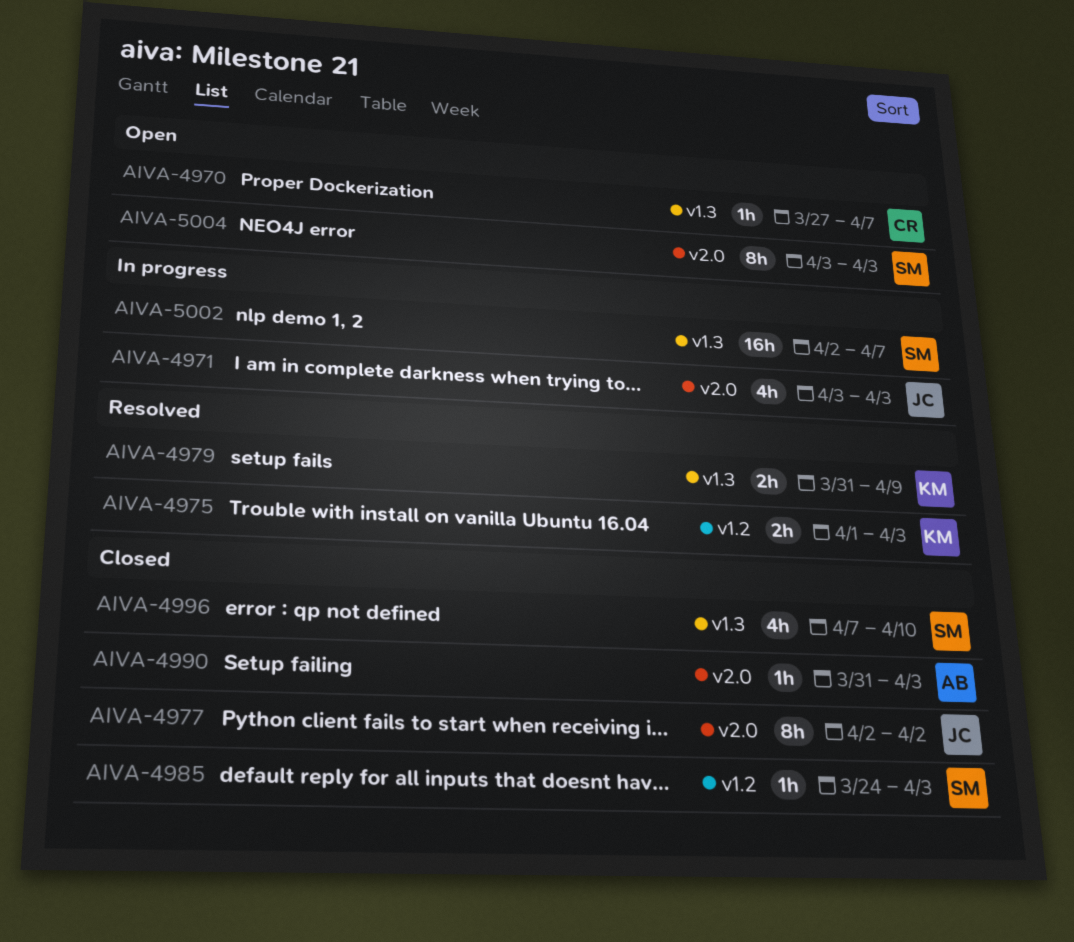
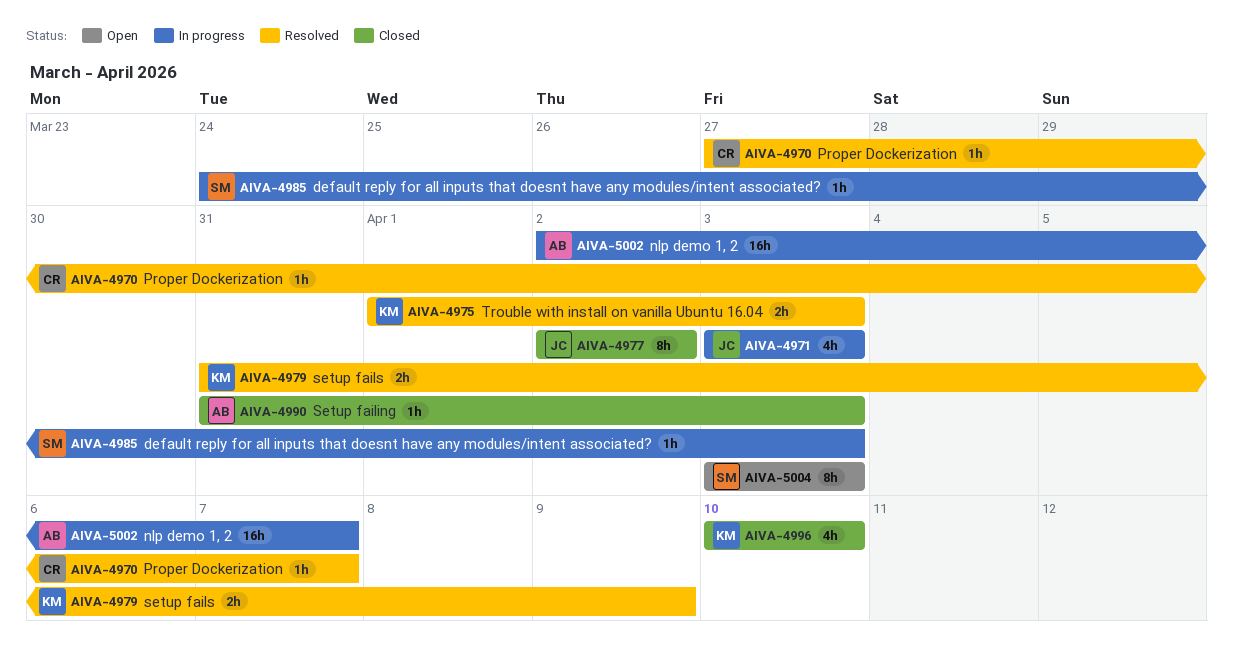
AIVA-4970, status: Open -> Resolved
AIVA-4985, status: Closed -> In progress
AIVA-4996, owner: SM -> KM
AIVA-4996, start: Apr 7 -> Apr 10
AIVA-5002, owner: SM -> AB

